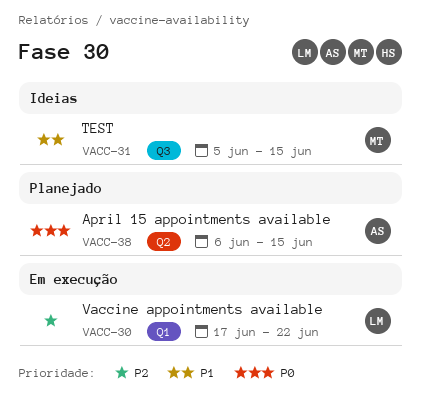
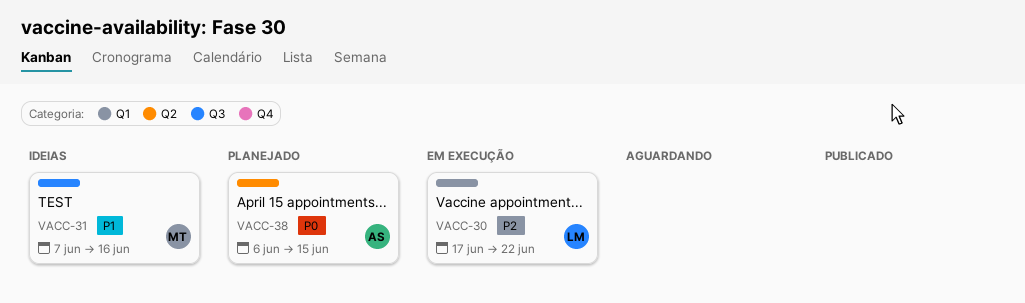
VACC-31, start: Jun 5 -> Jun 7
VACC-31, due: Jun 15 -> Jun 16

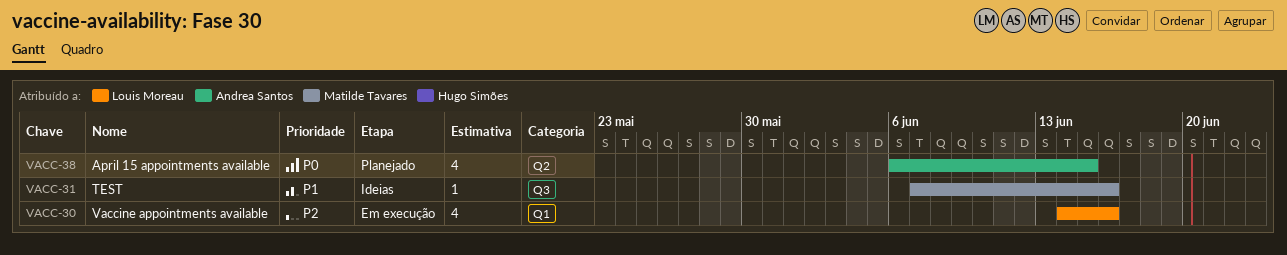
VACC-30, start: Jun 17 -> Jun 14
VACC-30, due: Jun 22 -> Jun 16

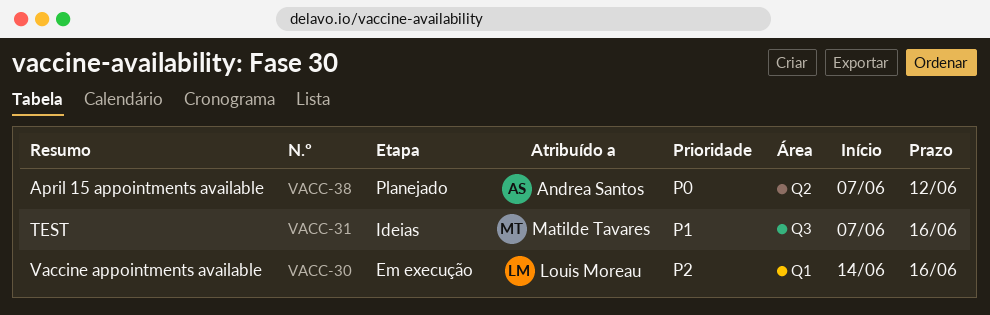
VACC-38, start: Jun 6 -> Jun 7
VACC-38, due: Jun 15 -> Jun 12

